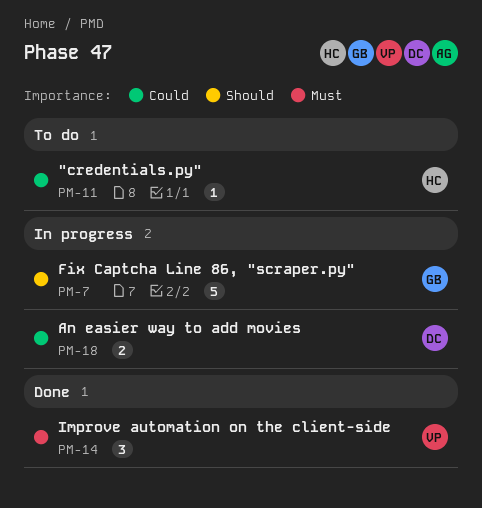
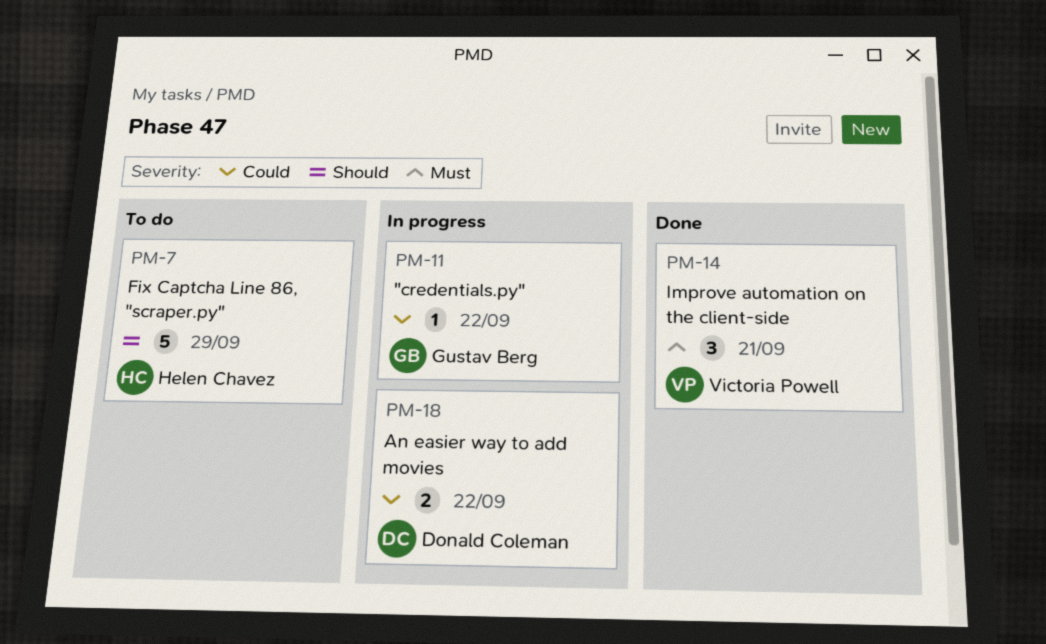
PM-7, status: In progress -> To do
PM-7, owner: Gustav Berg -> Helen Chavez
PM-11, status: To do -> In progress
PM-11, owner: Helen Chavez -> Gustav Berg

